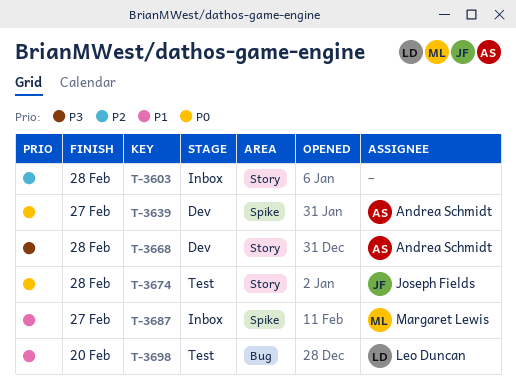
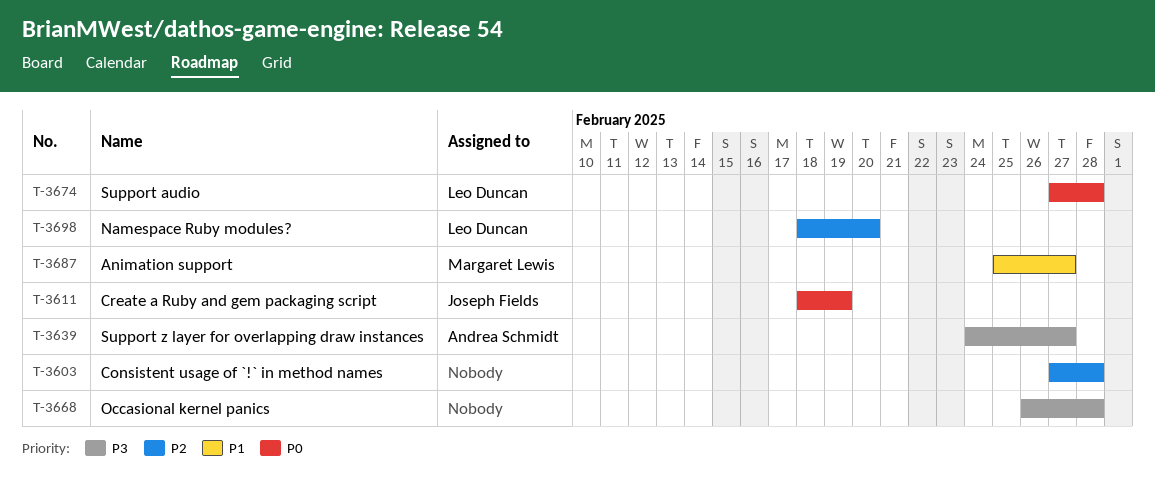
T-3611: none -> present
T-3639, priority: P0 -> P3
T-3668, owner: Andrea Schmidt -> none
T-3674, owner: Joseph Fields -> Leo Duncan
T-3698, priority: P1 -> P2

